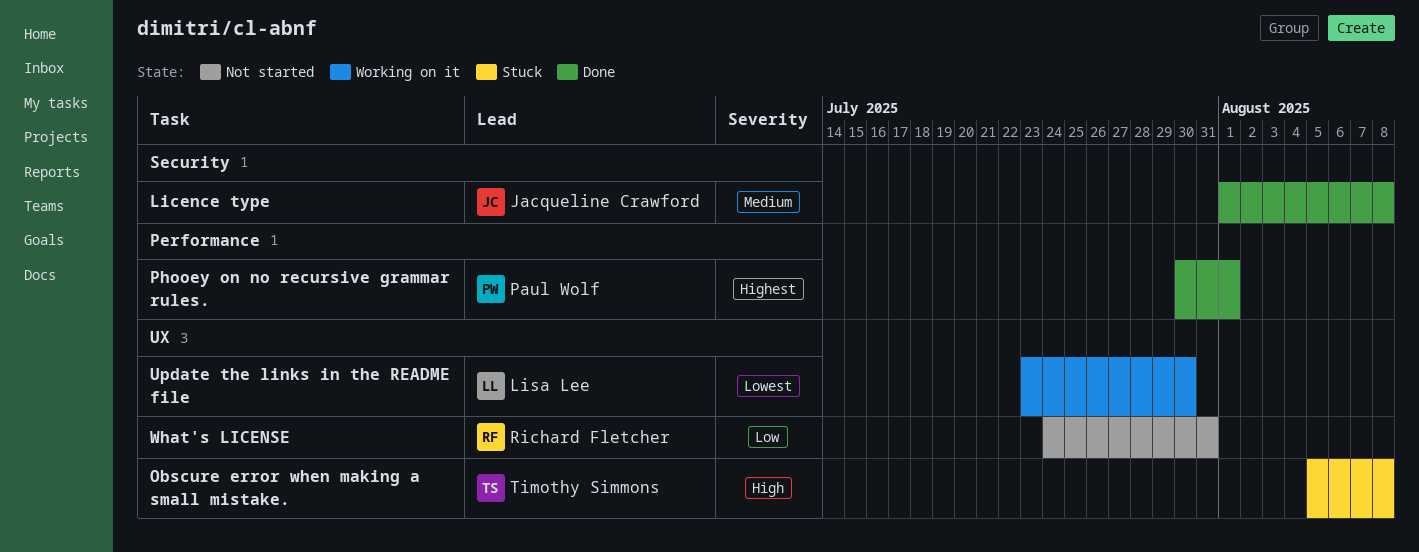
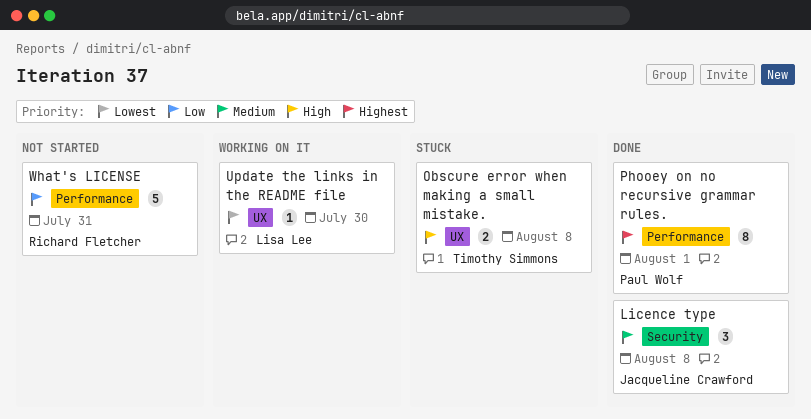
What's LICENSE, label: UX -> Performance

